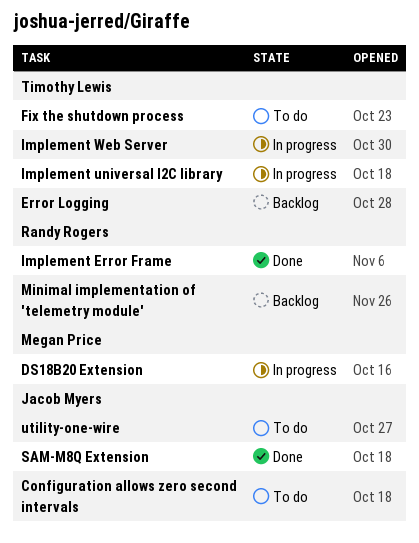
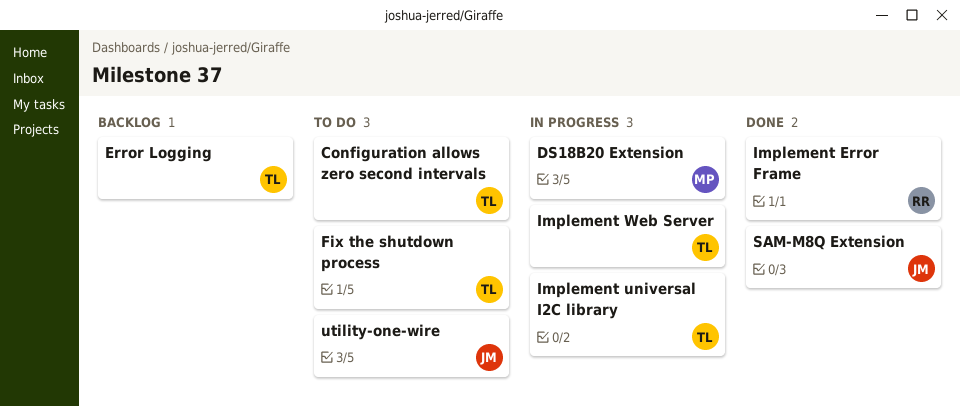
Configuration allows zero second intervals, owner: Jacob Myers -> Timothy Lewis
Minimal implementation of 'telemetry module': present -> none

